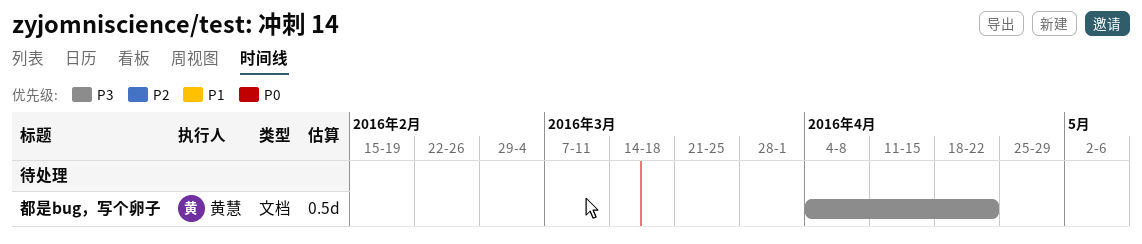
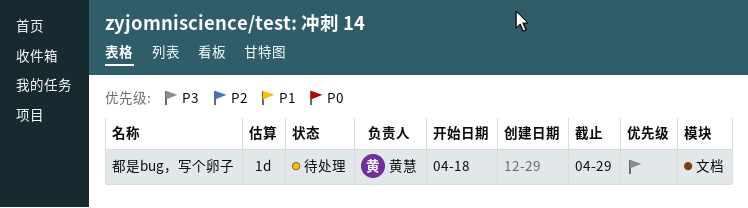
都是bug，写个卵子, estimate: 0.5d -> 1d
都是bug，写个卵子, start: Apr 4 -> Apr 18
都是bug，写个卵子, due: Apr 22 -> Apr 29

